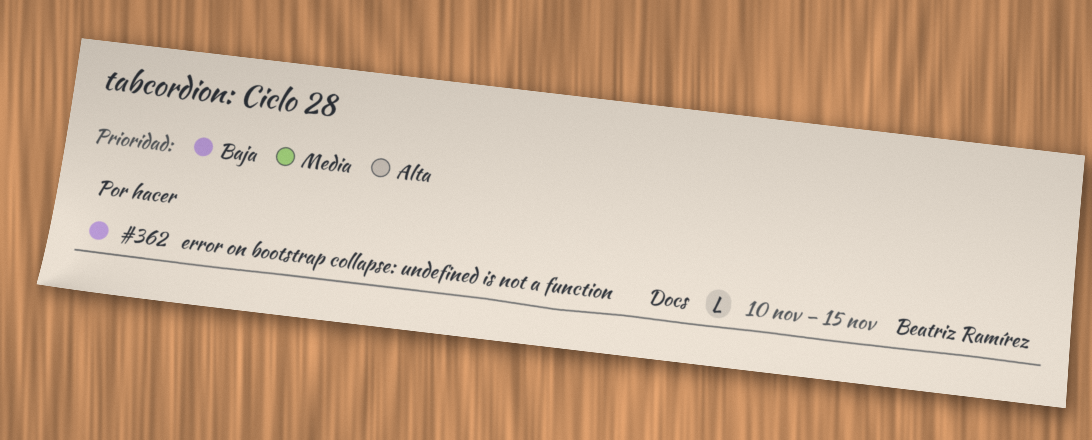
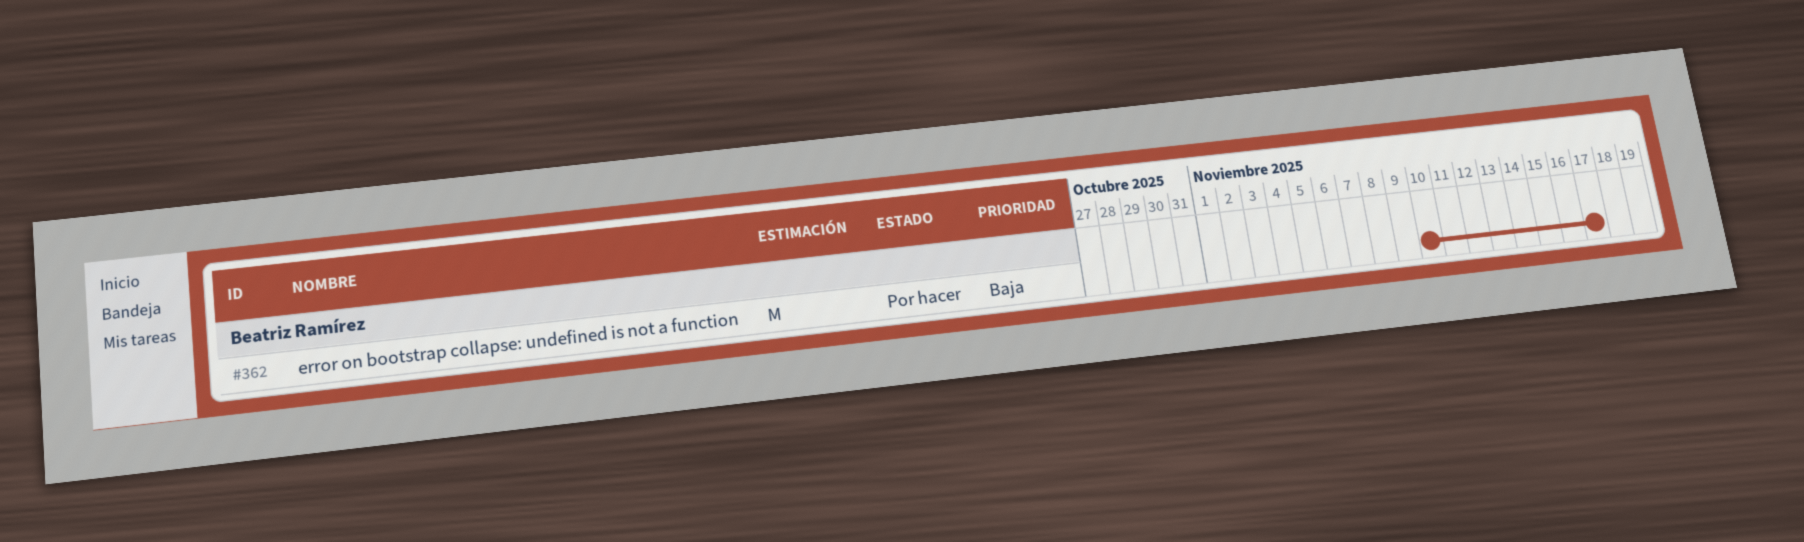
#362, estimate: L -> M
#362, due: Nov 15 -> Nov 17

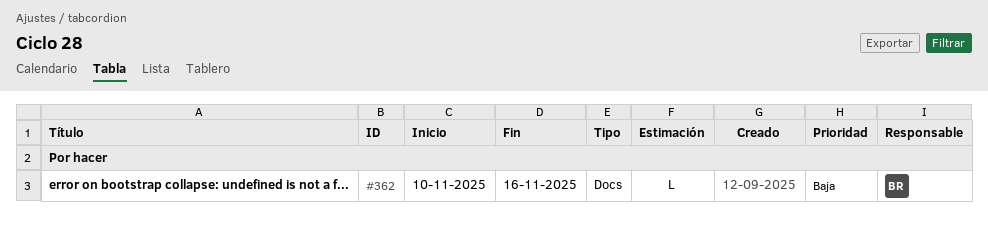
#362, estimate: M -> L
#362, due: Nov 17 -> Nov 16

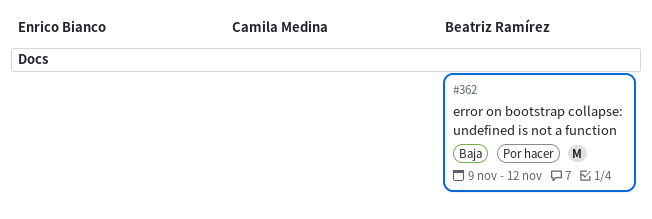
#362, estimate: L -> M
#362, start: Nov 10 -> Nov 9
#362, due: Nov 16 -> Nov 12

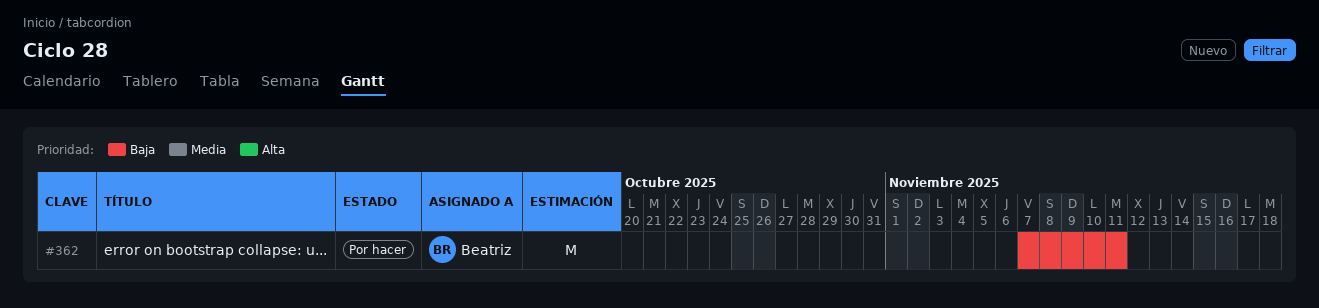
#362, start: Nov 9 -> Nov 7
#362, due: Nov 12 -> Nov 11

